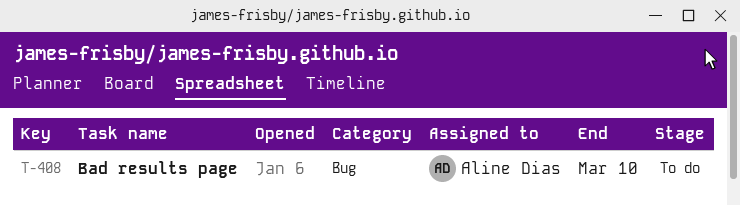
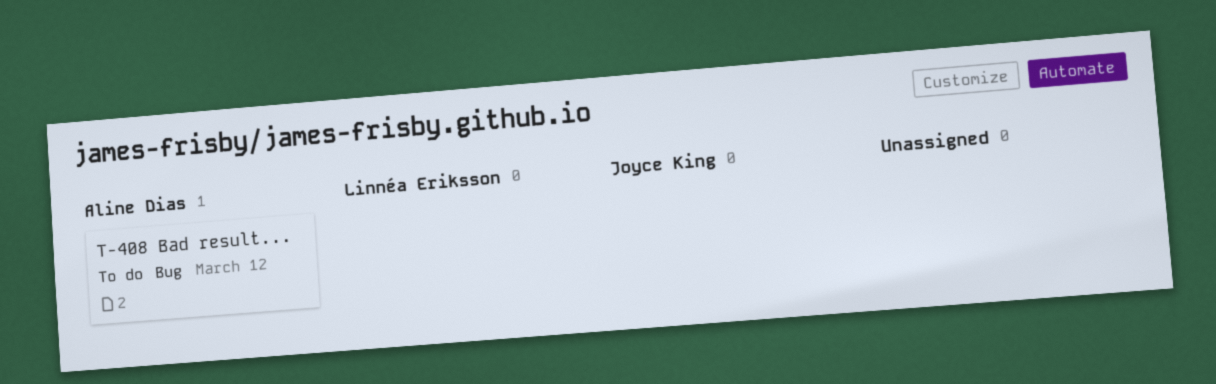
T-408, due: Mar 10 -> Mar 12

